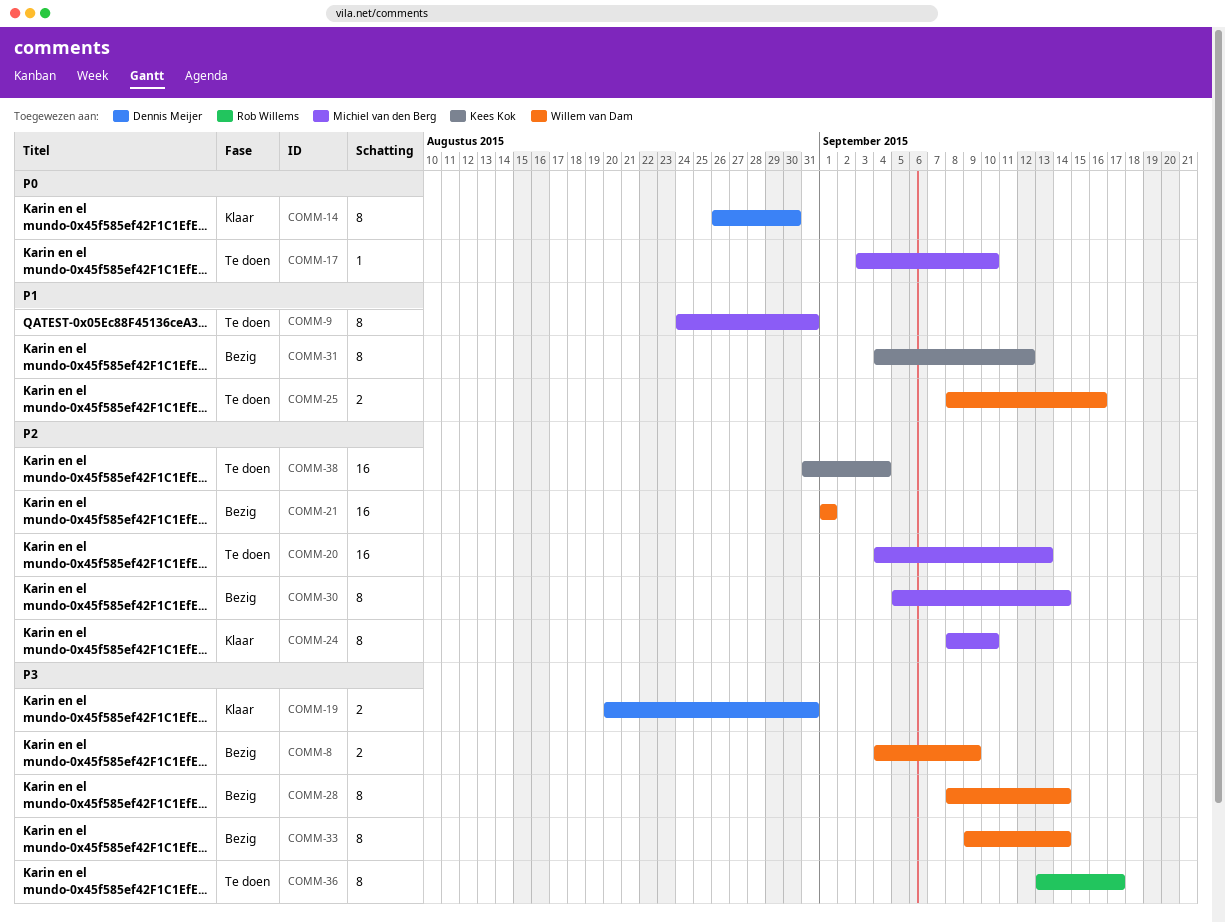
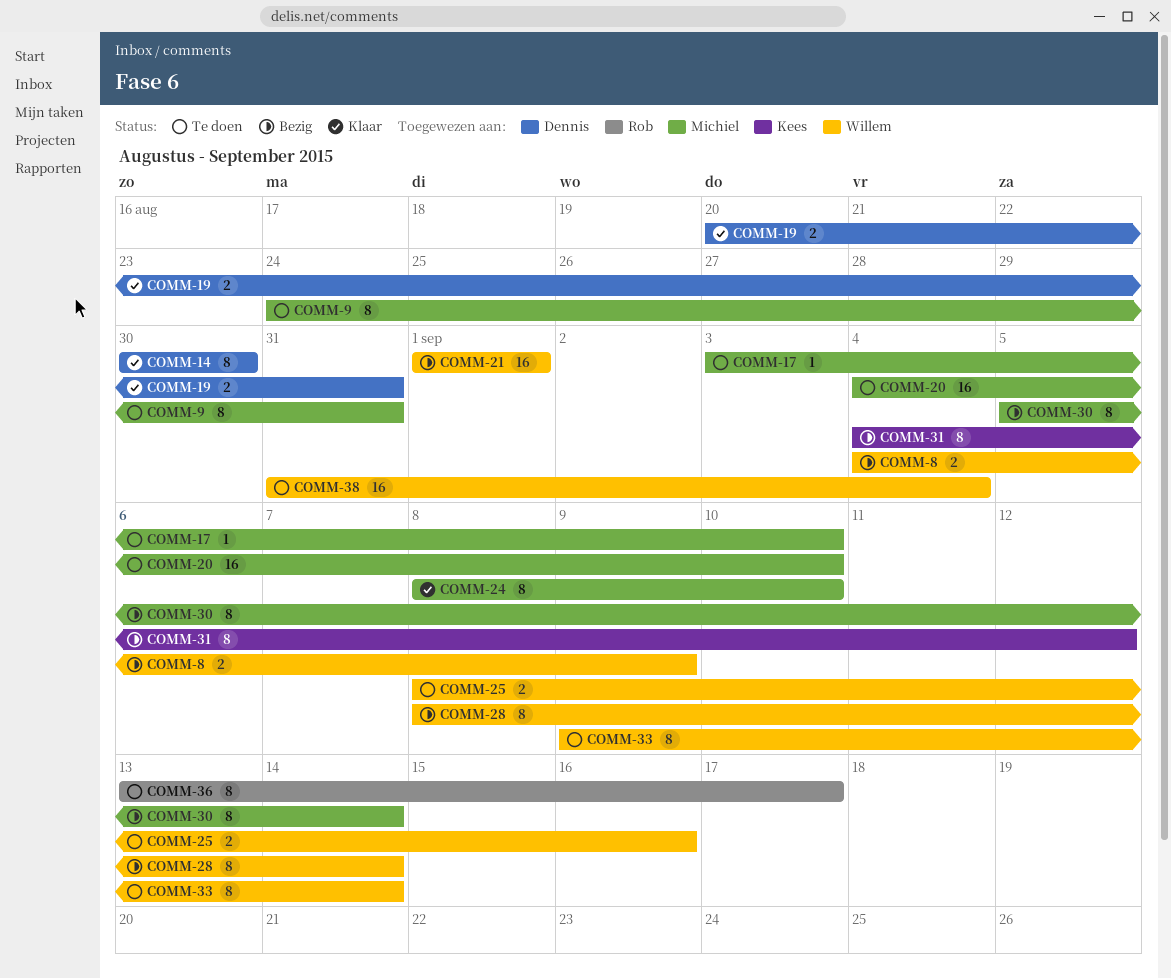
COMM-14, start: Aug 26 -> Aug 30
COMM-20, due: Sep 13 -> Sep 10
COMM-33, status: Bezig -> Te doen
COMM-38, owner: Kees Kok -> Willem van Dam

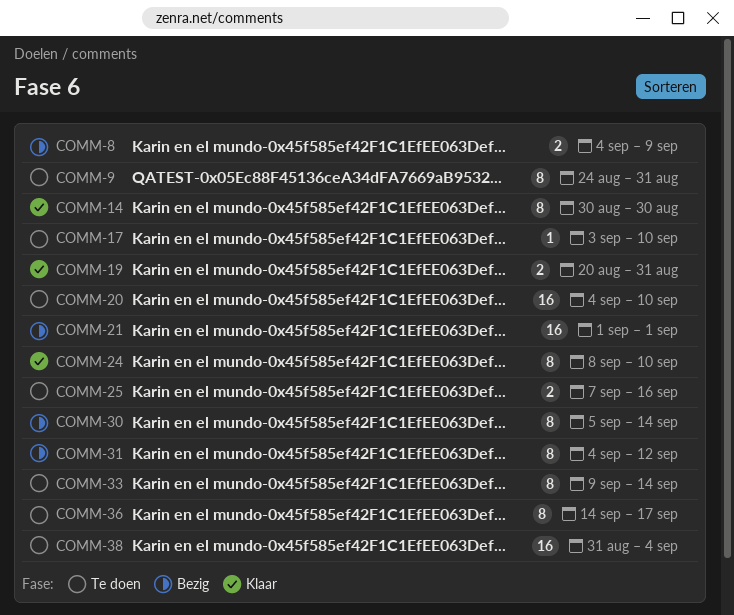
COMM-25, start: Sep 8 -> Sep 7
COMM-28: present -> none
COMM-36, start: Sep 13 -> Sep 14

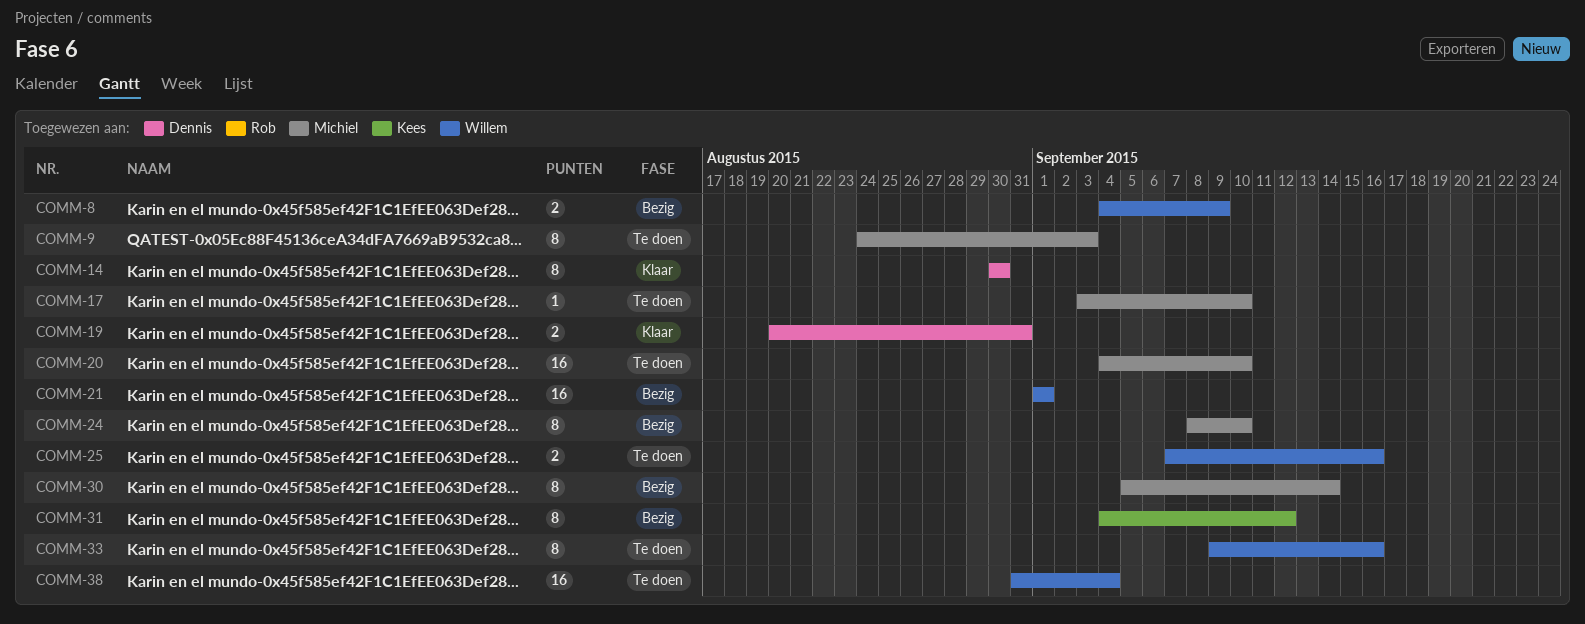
COMM-9, due: Aug 31 -> Sep 3
COMM-24, status: Klaar -> Bezig
COMM-33, due: Sep 14 -> Sep 16
COMM-36: present -> none

